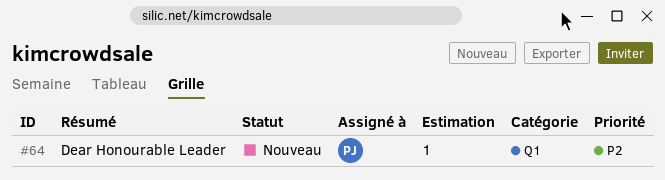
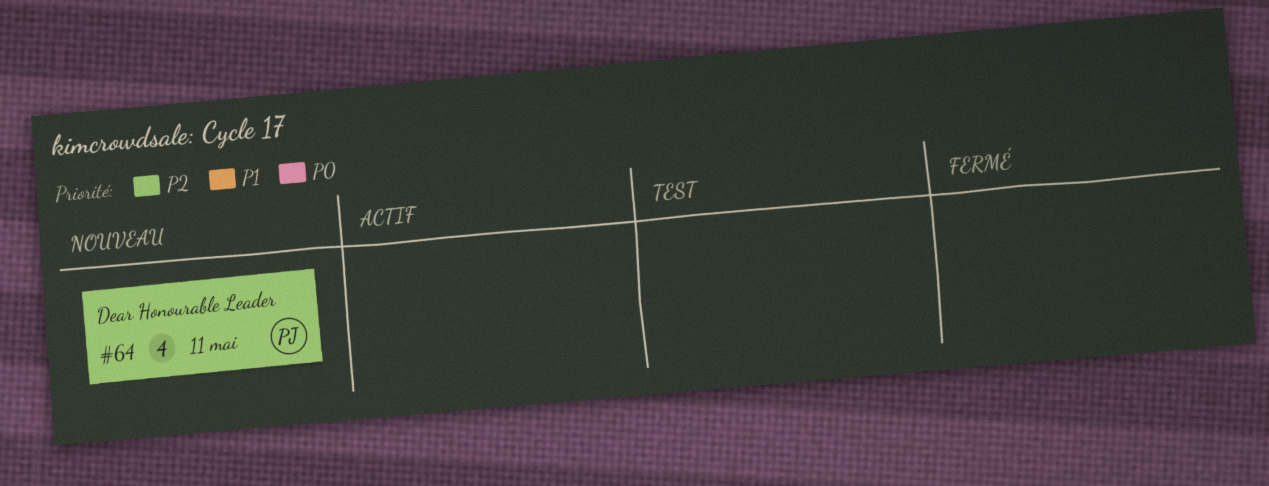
#64, estimate: 1 -> 4

